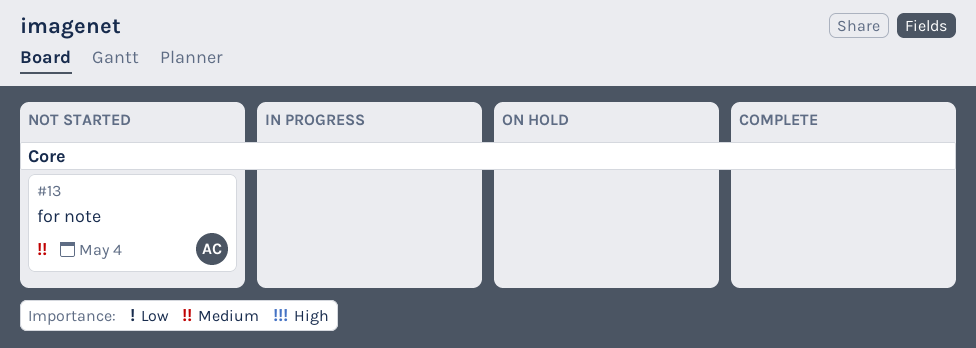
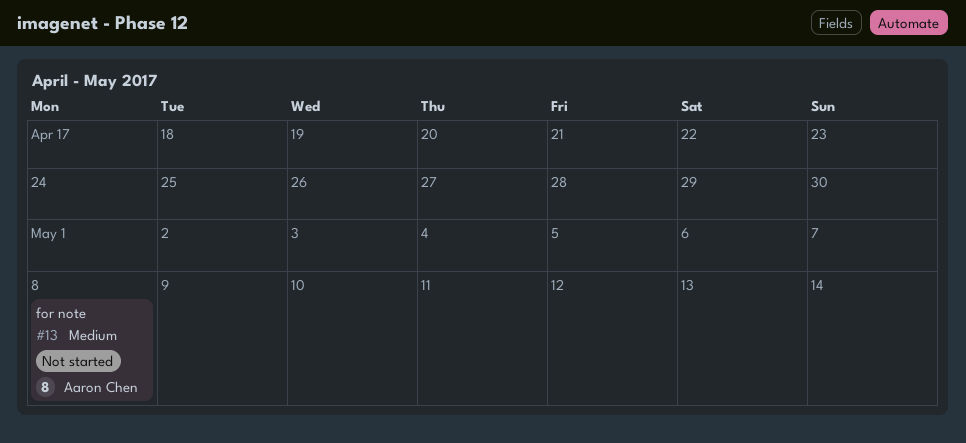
#13, due: May 4 -> May 8

